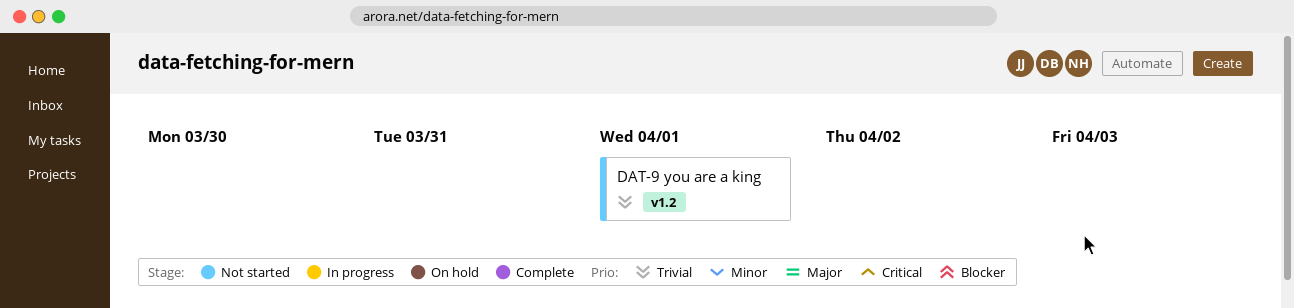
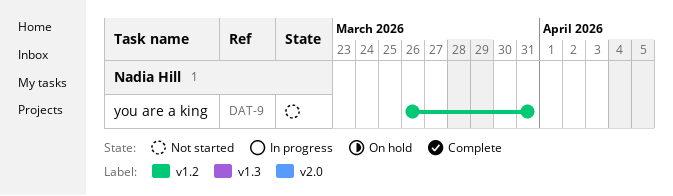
DAT-9, due: Apr 1 -> Mar 31

